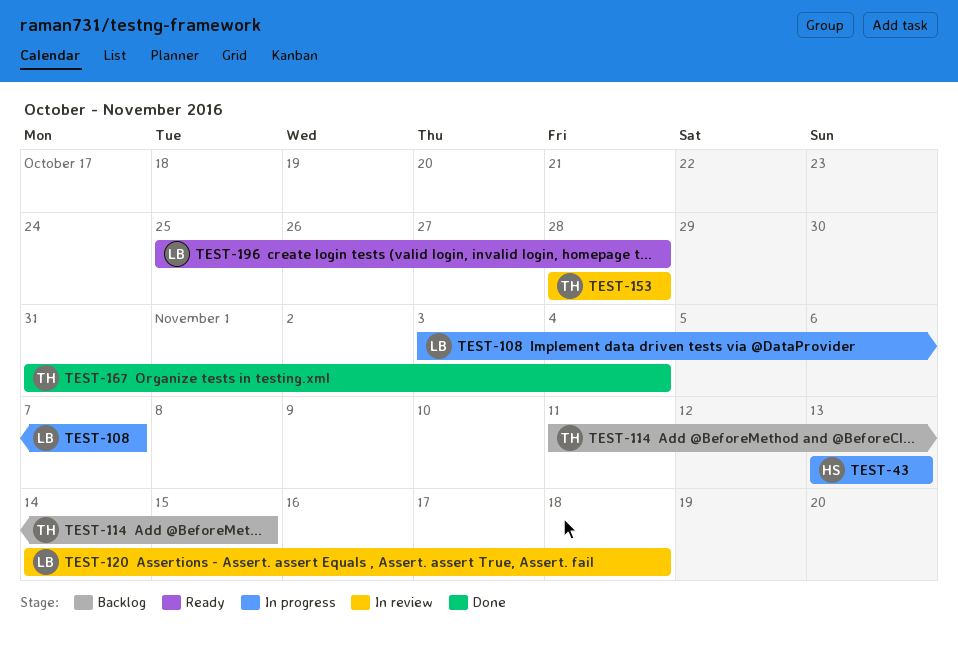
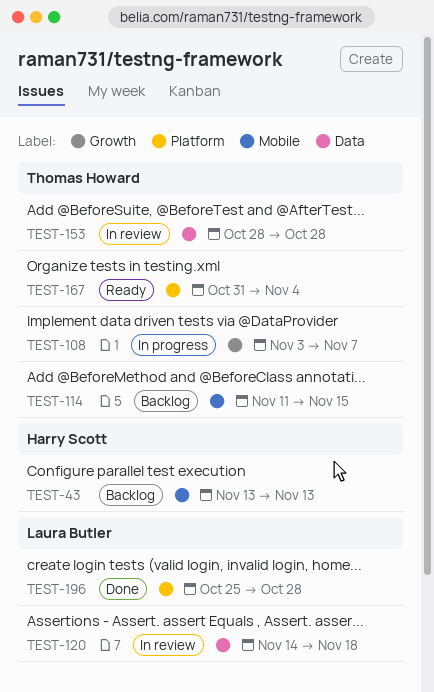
TEST-43, status: In progress -> Backlog
TEST-108, owner: Laura Butler -> Thomas Howard
TEST-167, status: Done -> Ready
TEST-196, status: Ready -> Done

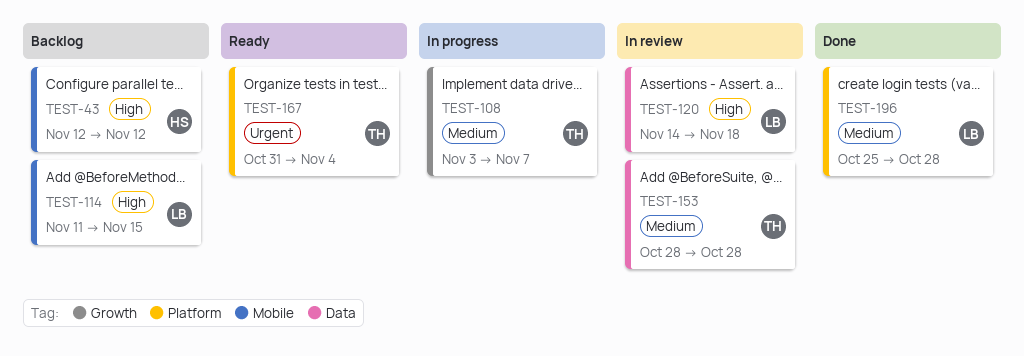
TEST-43, start: Nov 13 -> Nov 12
TEST-43, due: Nov 13 -> Nov 12
TEST-114, owner: Thomas Howard -> Laura Butler

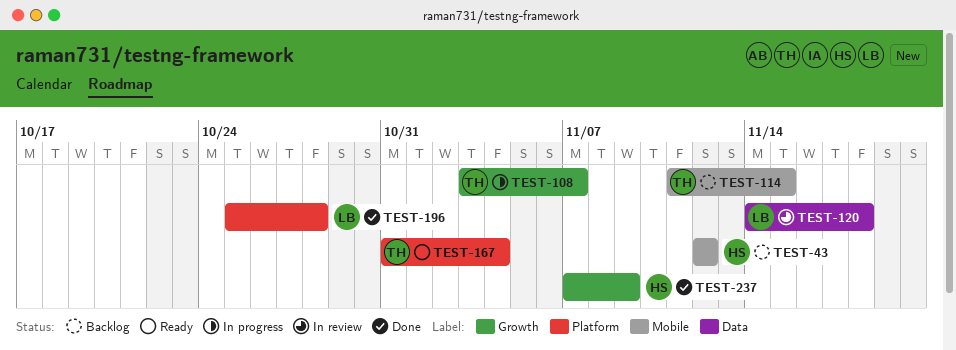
TEST-114, owner: LB -> TH
TEST-153: present -> none
TEST-237: none -> present

